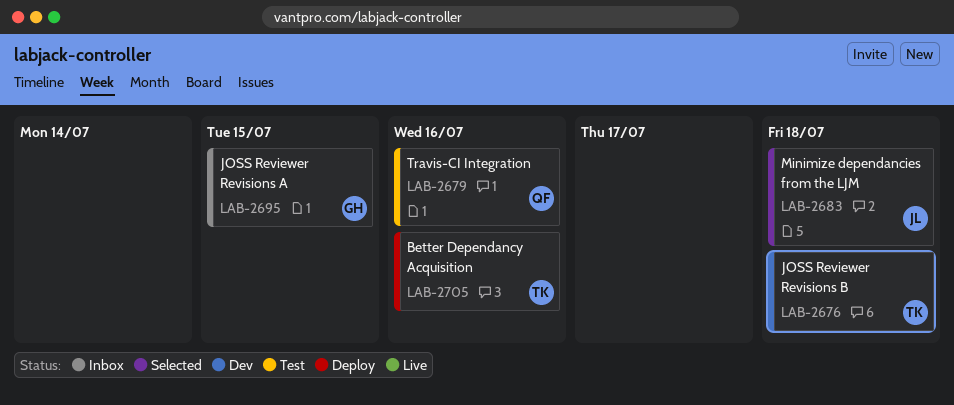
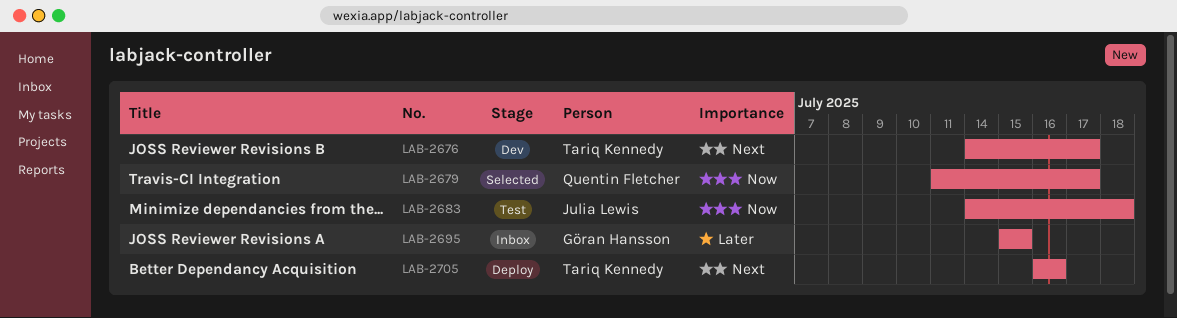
LAB-2676, due: Jul 18 -> Jul 17
LAB-2679, status: Test -> Selected
LAB-2679, due: Jul 16 -> Jul 17
LAB-2683, status: Selected -> Test

